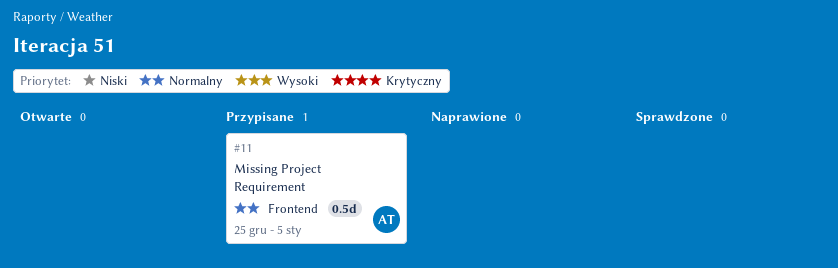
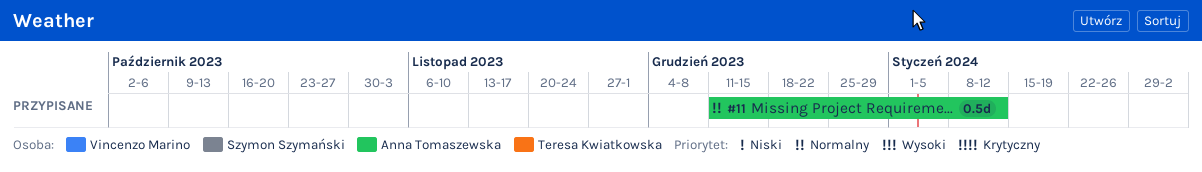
#11, start: Dec 25 -> Dec 11
#11, due: Jan 5 -> Jan 12

